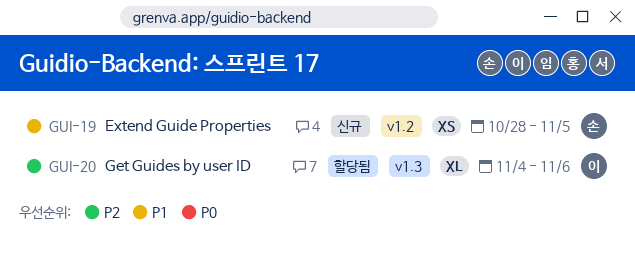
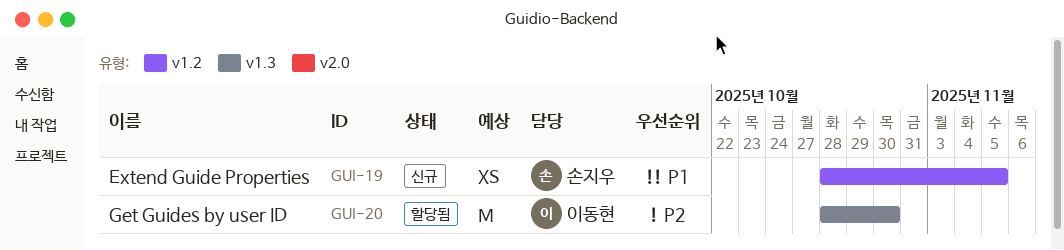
GUI-20, estimate: XL -> M
GUI-20, start: Nov 4 -> Oct 28
GUI-20, due: Nov 6 -> Oct 30

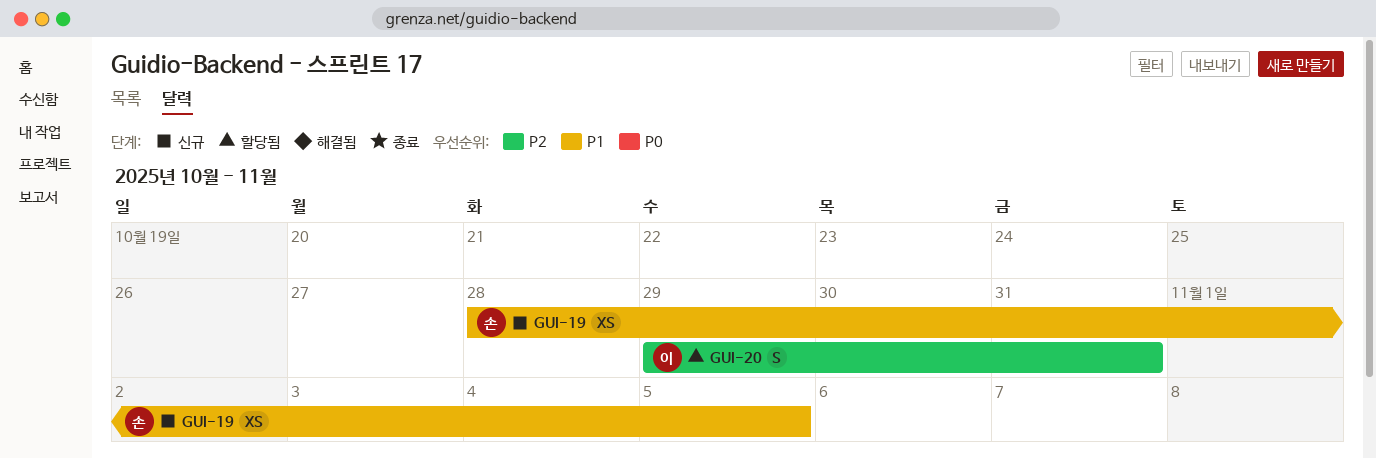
GUI-20, estimate: M -> S
GUI-20, start: Oct 28 -> Oct 29
GUI-20, due: Oct 30 -> Oct 31

